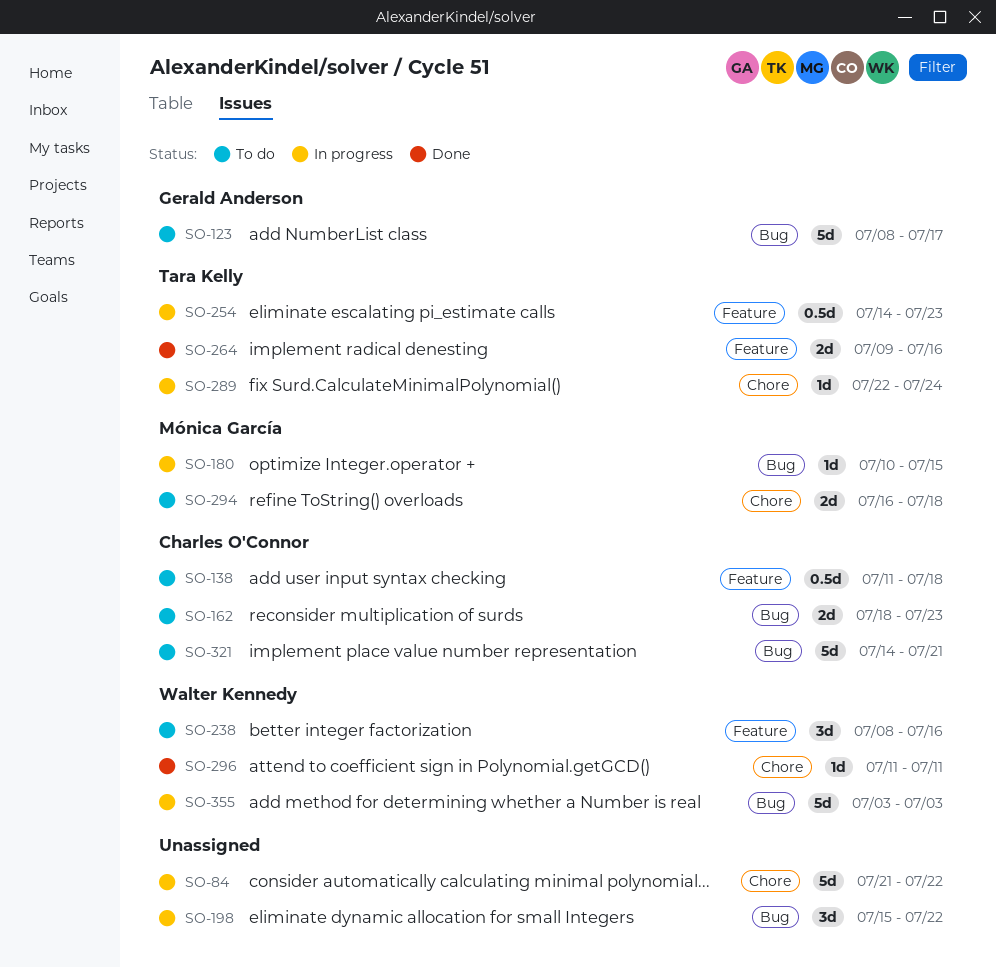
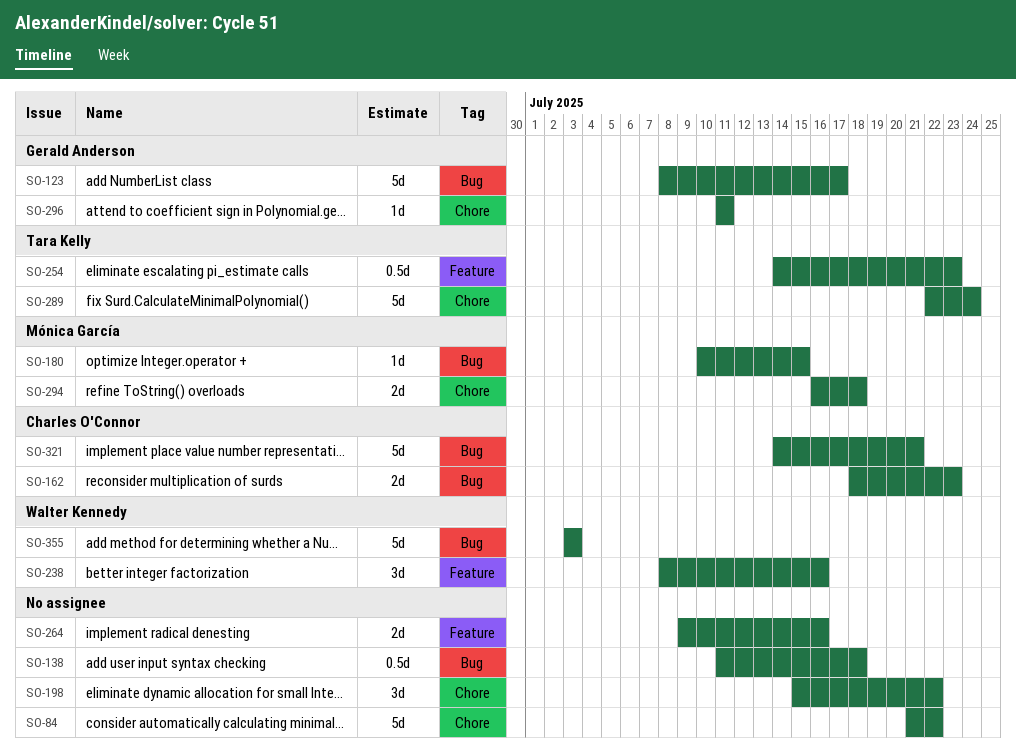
SO-138, owner: Charles O'Connor -> none
SO-138, label: Feature -> Bug
SO-198, label: Bug -> Chore
SO-264, owner: Tara Kelly -> none
SO-289, estimate: 1d -> 5d
SO-296, owner: Walter Kennedy -> Gerald Anderson

